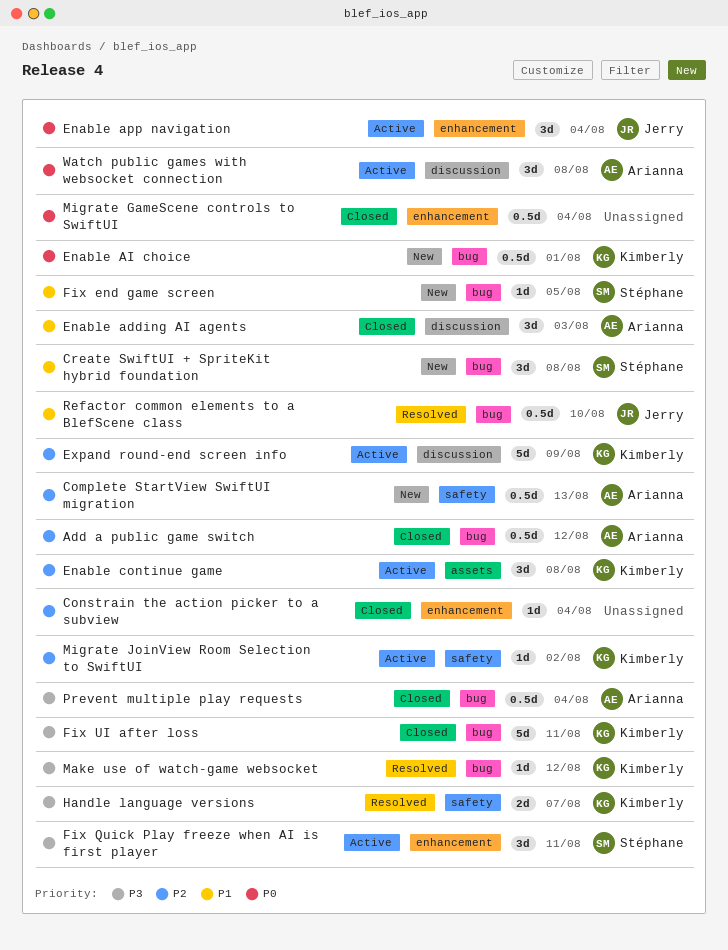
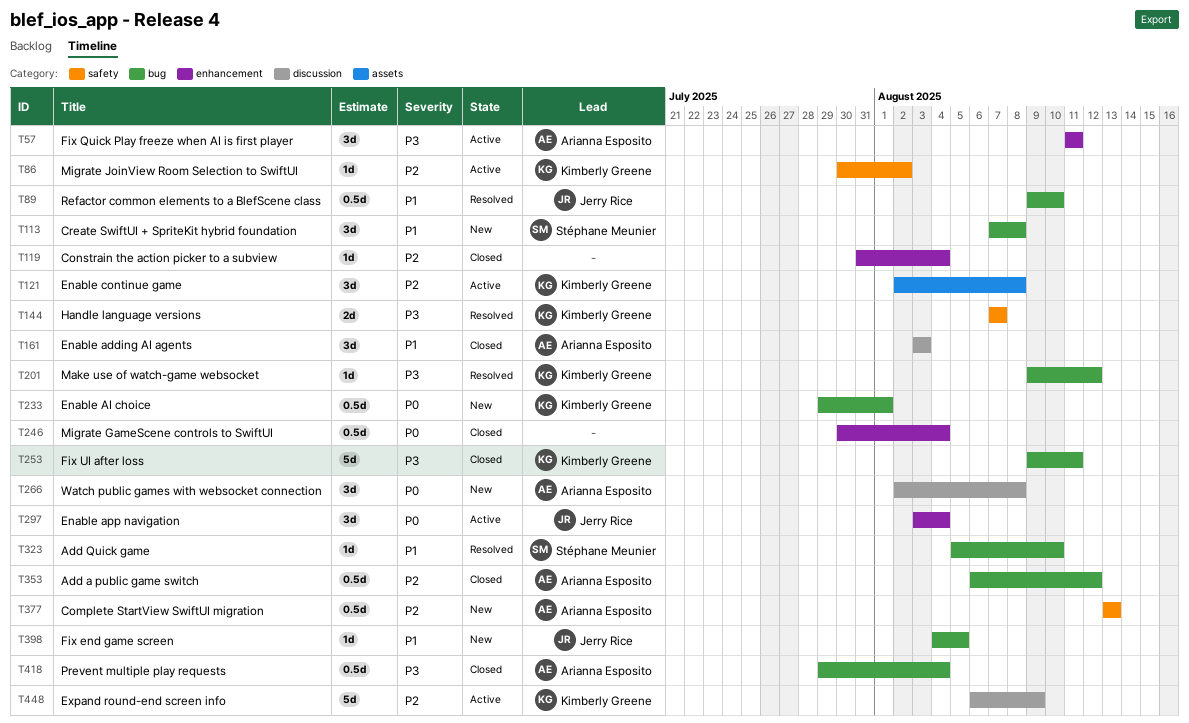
Add Quick game: none -> present
Fix end game screen, owner: Stéphane Meunier -> Jerry Rice
Fix Quick Play freeze when AI is first player, owner: Stéphane Meunier -> Arianna Esposito
Watch public games with websocket connection, status: Active -> New

